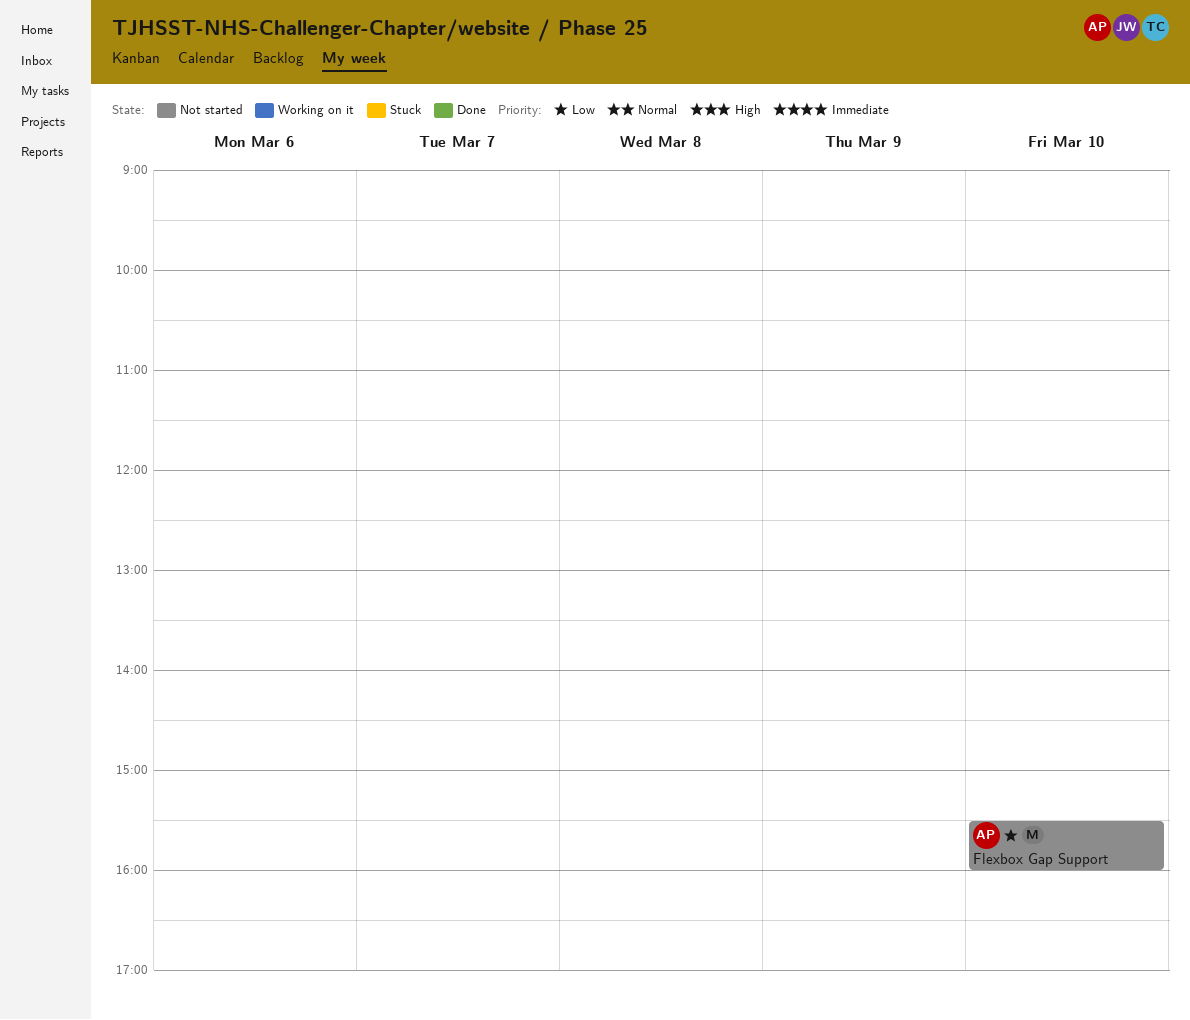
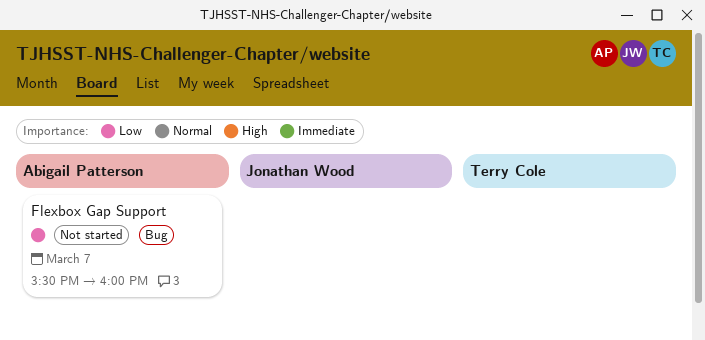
Flexbox Gap Support, day: Mar 10 -> Mar 7

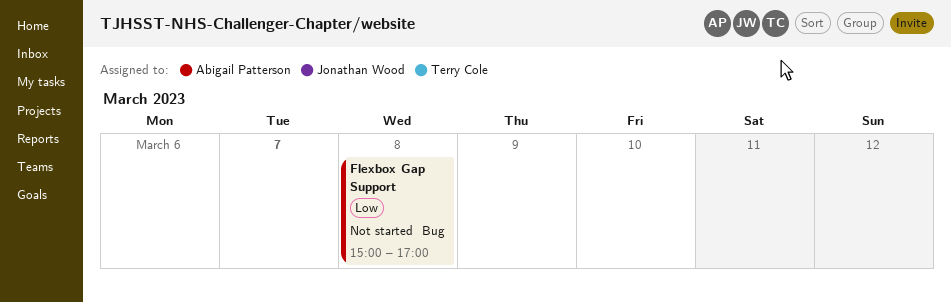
Flexbox Gap Support, day: Mar 7 -> Mar 8
Flexbox Gap Support, begins: 15:30 -> 15:00
Flexbox Gap Support, ends: 16:00 -> 17:00

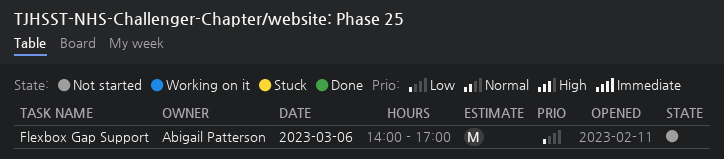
Flexbox Gap Support, day: Mar 8 -> Mar 6
Flexbox Gap Support, begins: 15:00 -> 14:00

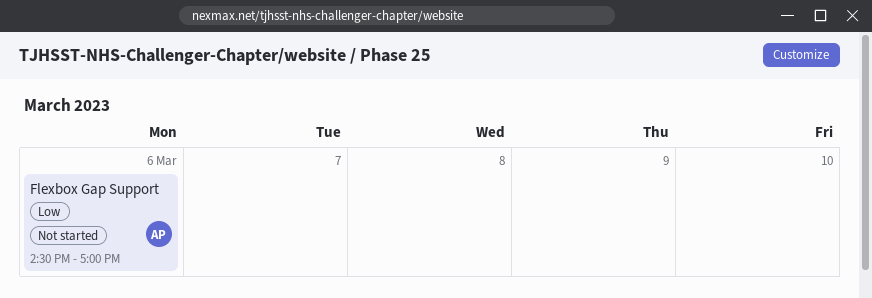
Flexbox Gap Support, begins: 14:00 -> 14:30

